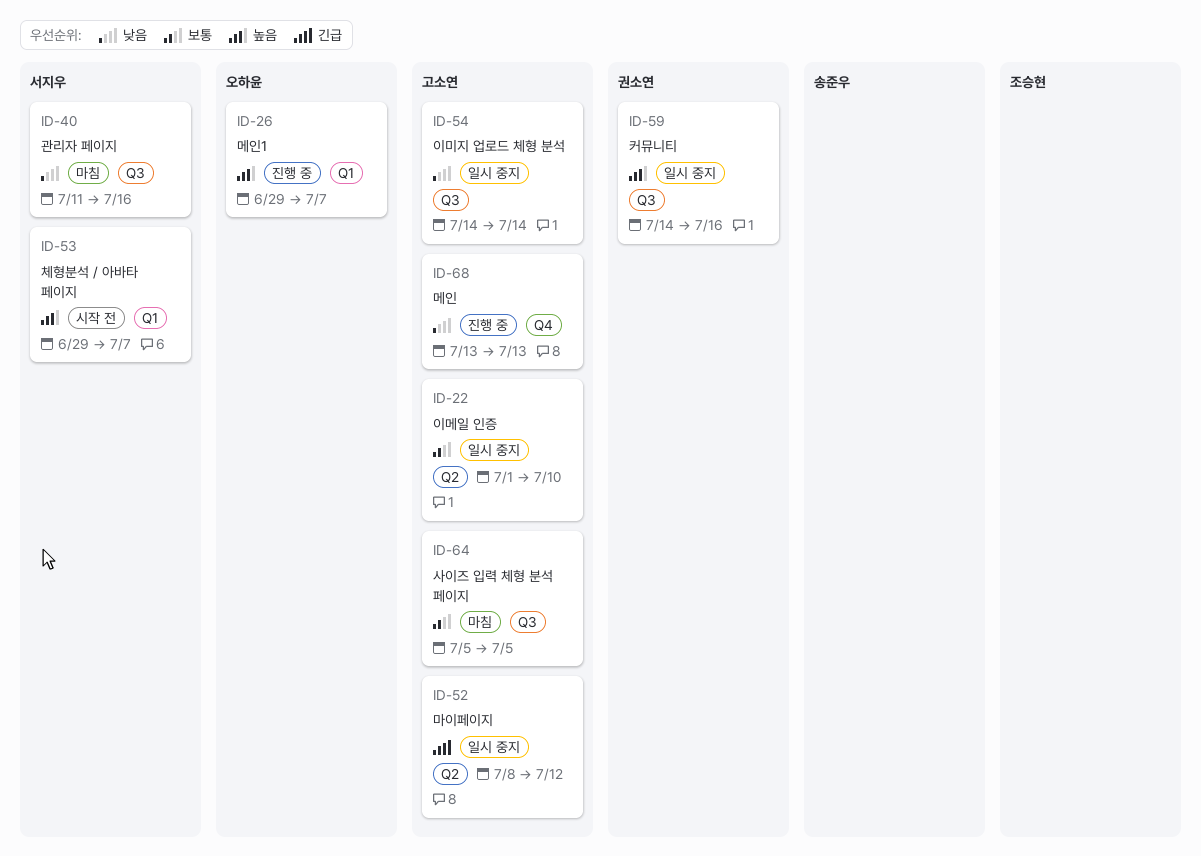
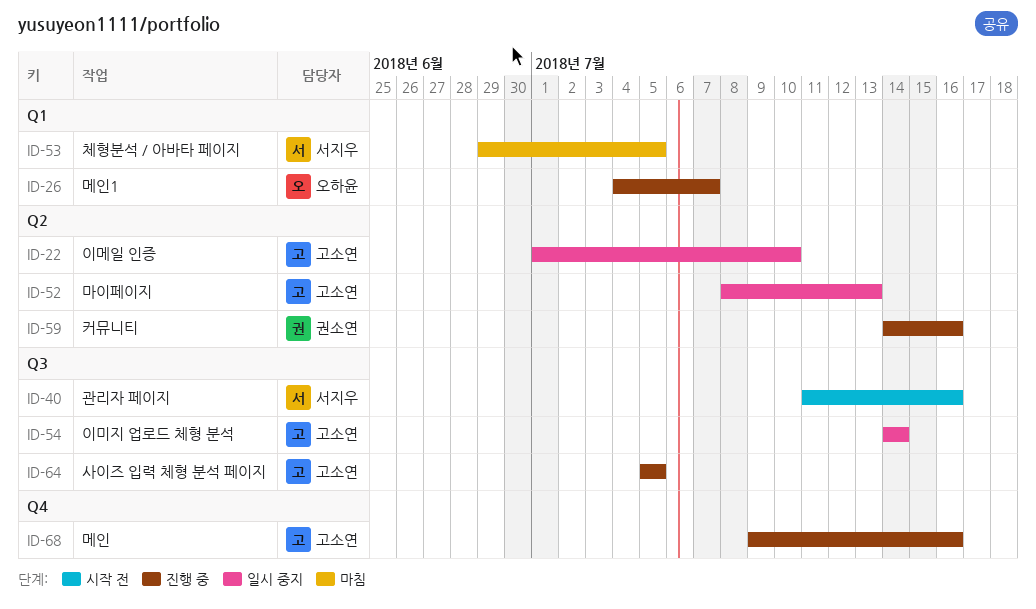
ID-26, start: Jun 29 -> Jul 4
ID-40, status: 마침 -> 시작 전
ID-52, due: Jul 12 -> Jul 13
ID-53, status: 시작 전 -> 마침
ID-53, due: Jul 7 -> Jul 5
ID-59, status: 일시 중지 -> 진행 중
ID-59, label: Q3 -> Q2
ID-64, status: 마침 -> 진행 중
ID-68, start: Jul 13 -> Jul 9
ID-68, due: Jul 13 -> Jul 16

